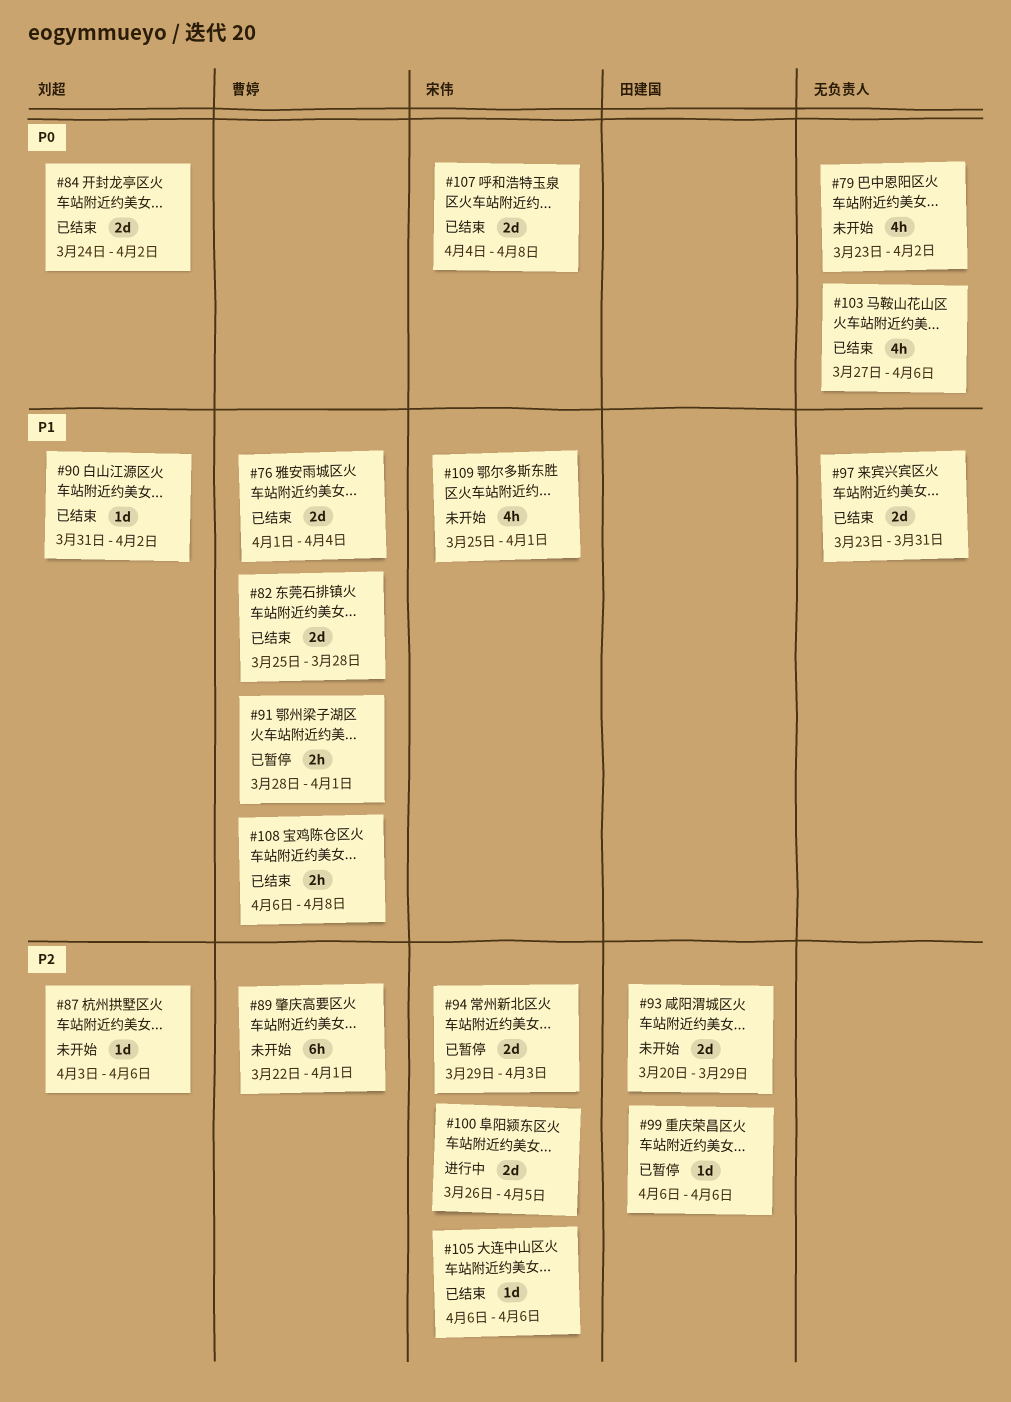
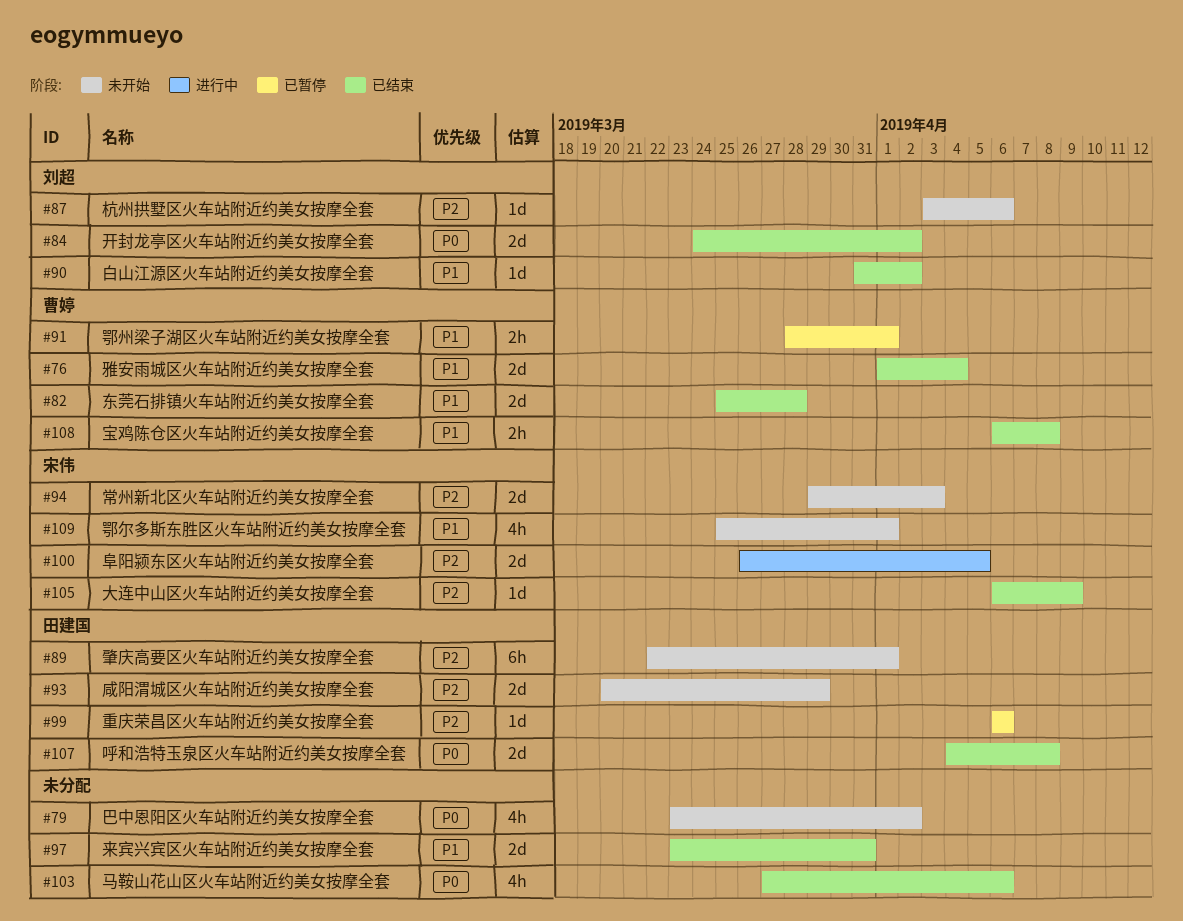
#89, owner: 曹婷 -> 田建国
#94, status: 已暂停 -> 未开始
#105, due: Apr 6 -> Apr 9
#107, owner: 宋伟 -> 田建国

